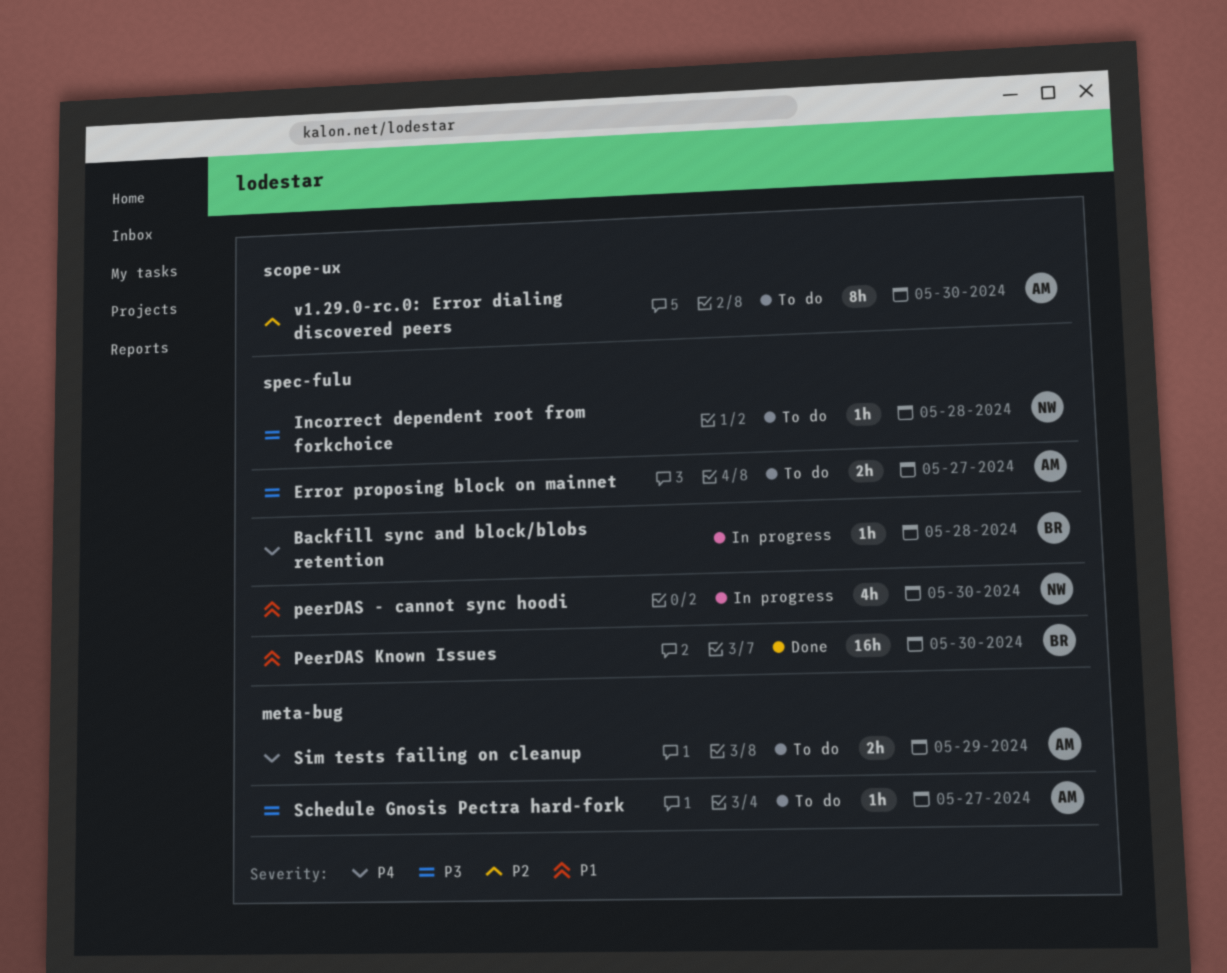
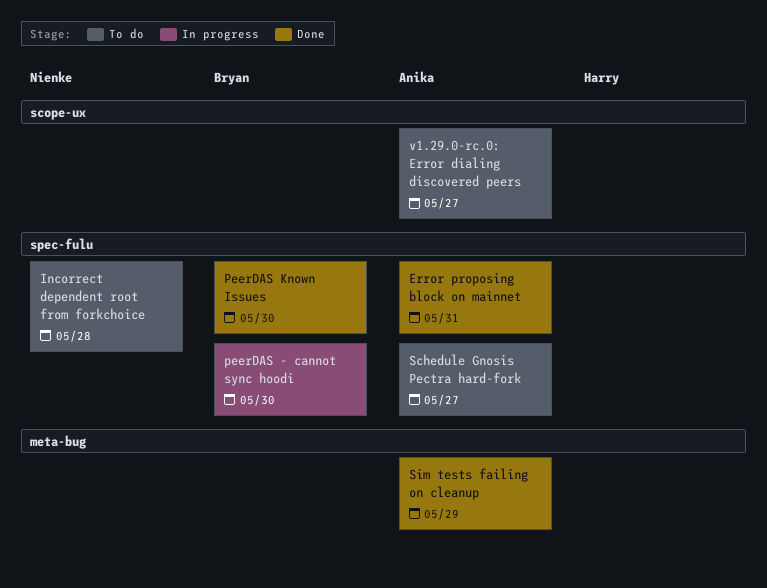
Backfill sync and block/blobs retention: present -> none
Error proposing block on mainnet, status: To do -> Done
Error proposing block on mainnet, due: May 27 -> May 31
peerDAS - cannot sync hoodi, owner: Nienke -> Bryan
Schedule Gnosis Pectra hard-fork, label: meta-bug -> spec-fulu
Sim tests failing on cleanup, status: To do -> Done
v1.29.0-rc.0: Error dialing discovered peers, due: May 30 -> May 27

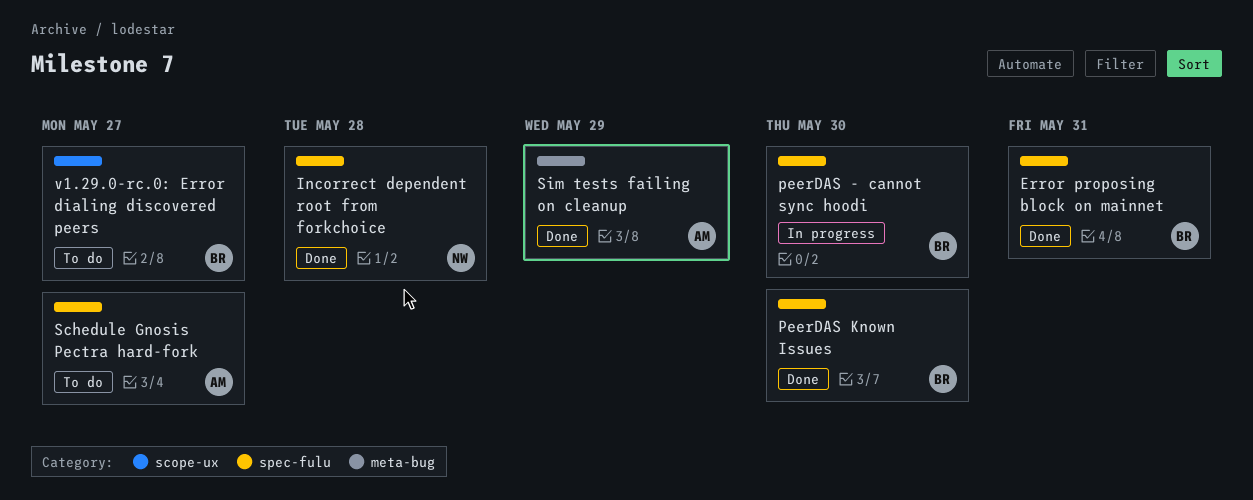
Error proposing block on mainnet, owner: Anika -> Bryan
Incorrect dependent root from forkchoice, status: To do -> Done
v1.29.0-rc.0: Error dialing discovered peers, owner: Anika -> Bryan

